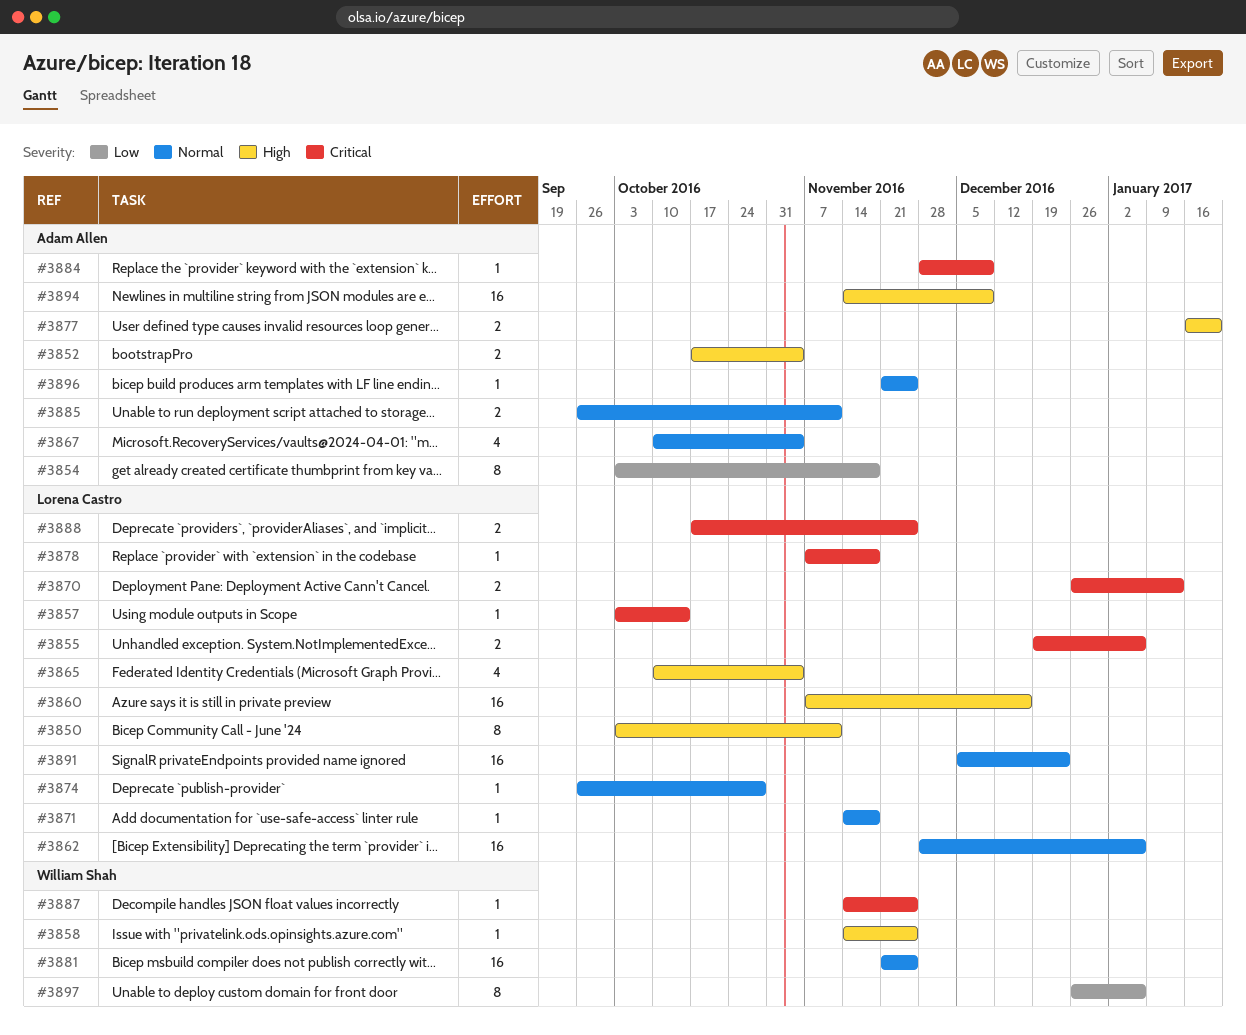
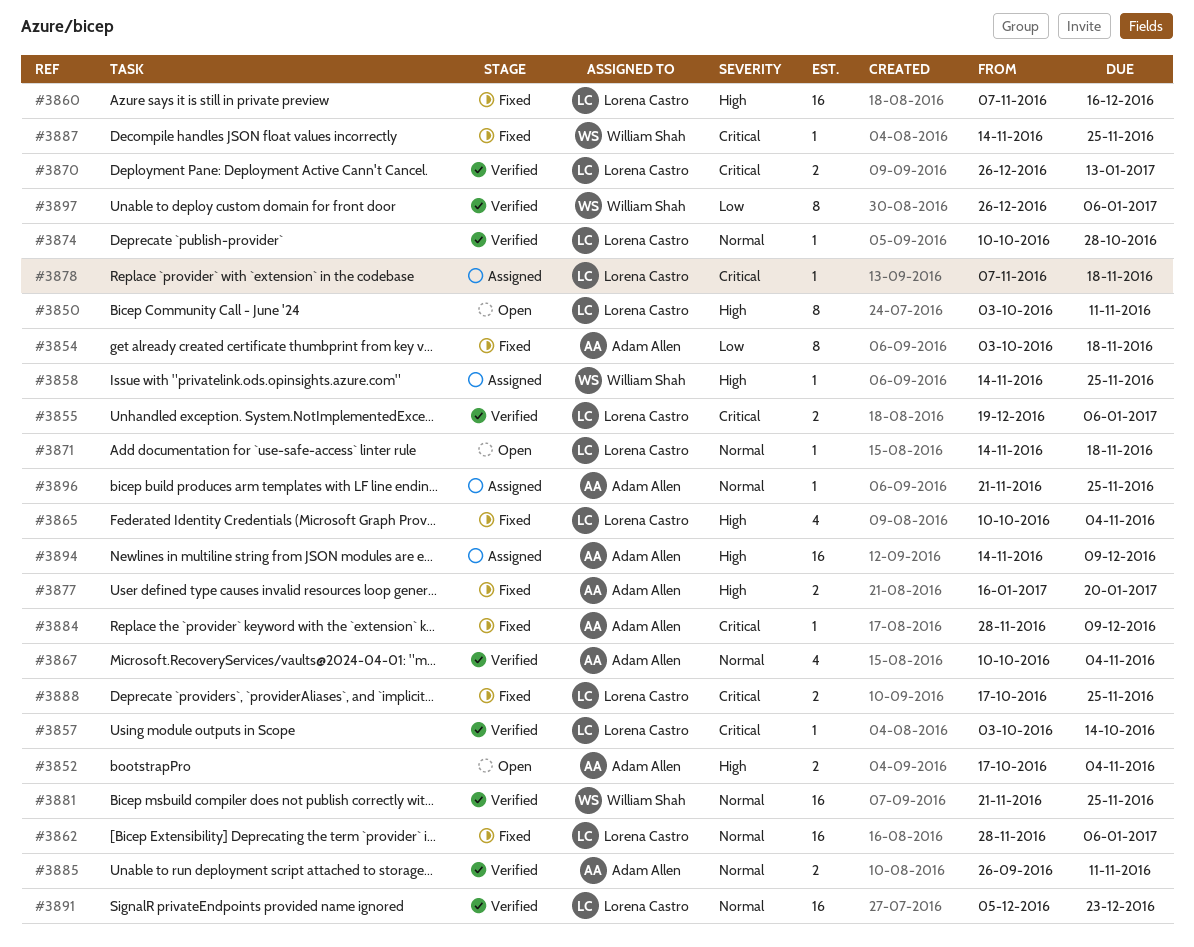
#3874, start: Sep 26 -> Oct 10

